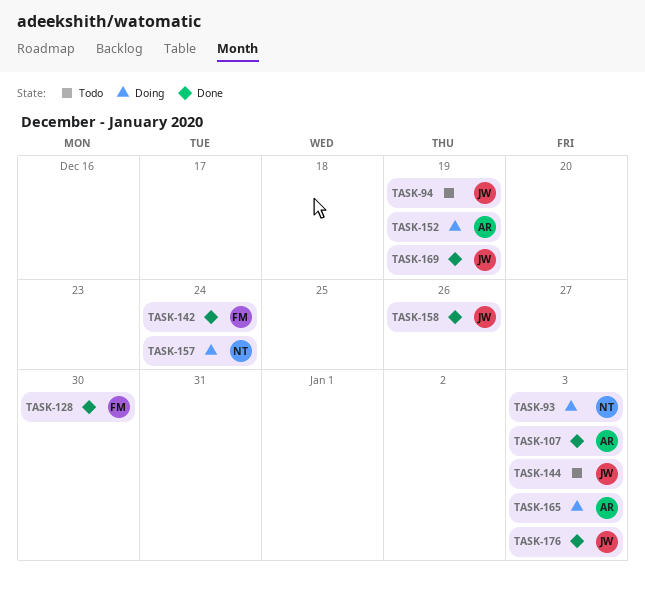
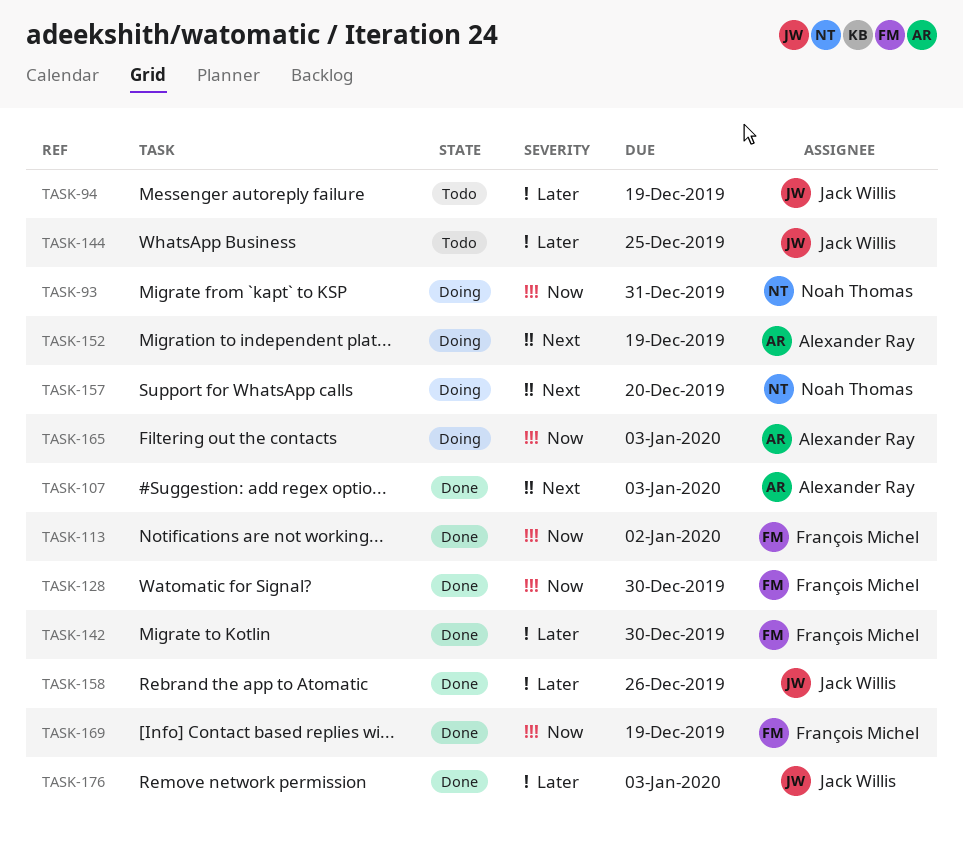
TASK-93, due: Jan 3 -> Dec 31
TASK-113: none -> present
TASK-142, due: Dec 24 -> Dec 30
TASK-144, due: Jan 3 -> Dec 25
TASK-157, due: Dec 24 -> Dec 20
TASK-169, owner: Jack Willis -> François Michel

